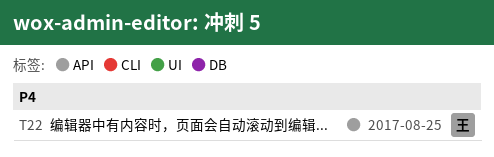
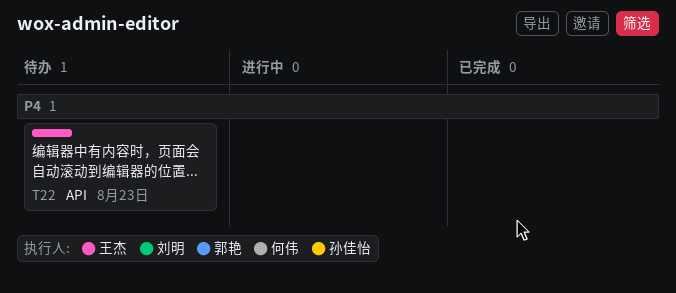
T22, due: Aug 25 -> Aug 23

